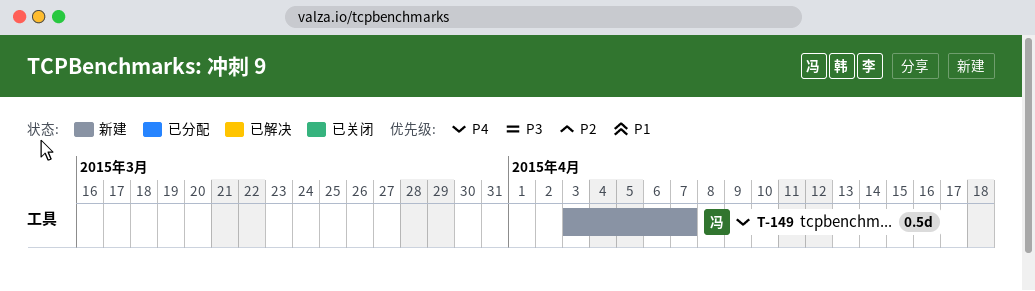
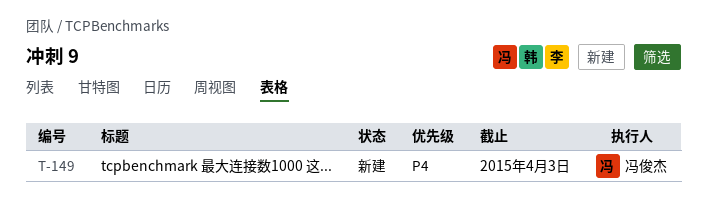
T-149, due: Apr 7 -> Apr 3

